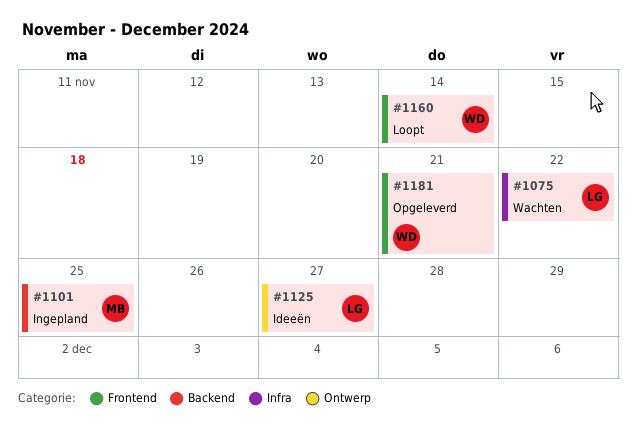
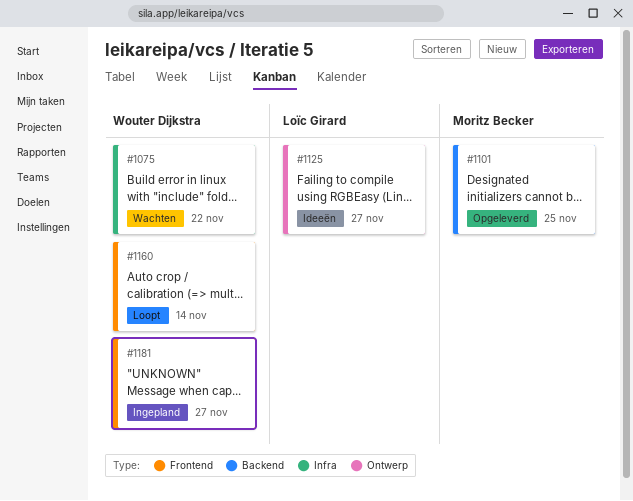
#1075, owner: Loïc Girard -> Wouter Dijkstra
#1101, status: Ingepland -> Opgeleverd
#1181, status: Opgeleverd -> Ingepland
#1181, due: Nov 21 -> Nov 27

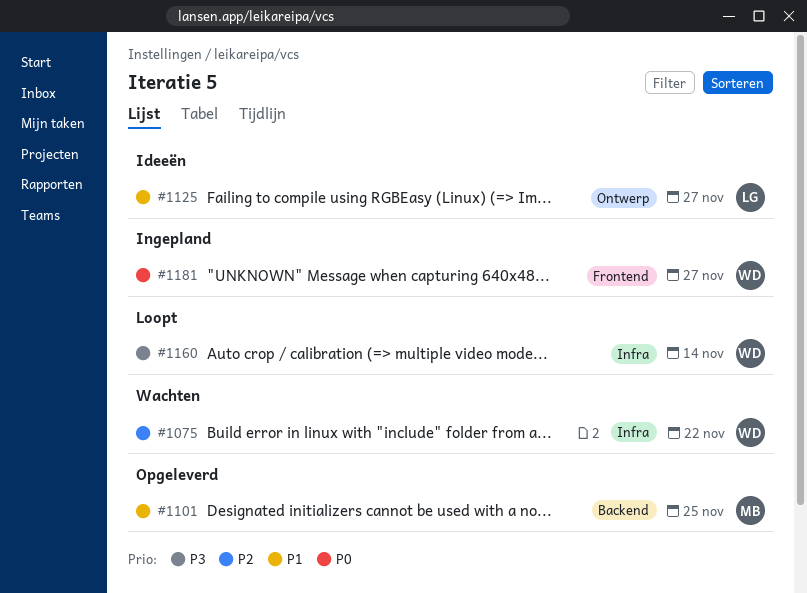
#1160, label: Frontend -> Infra

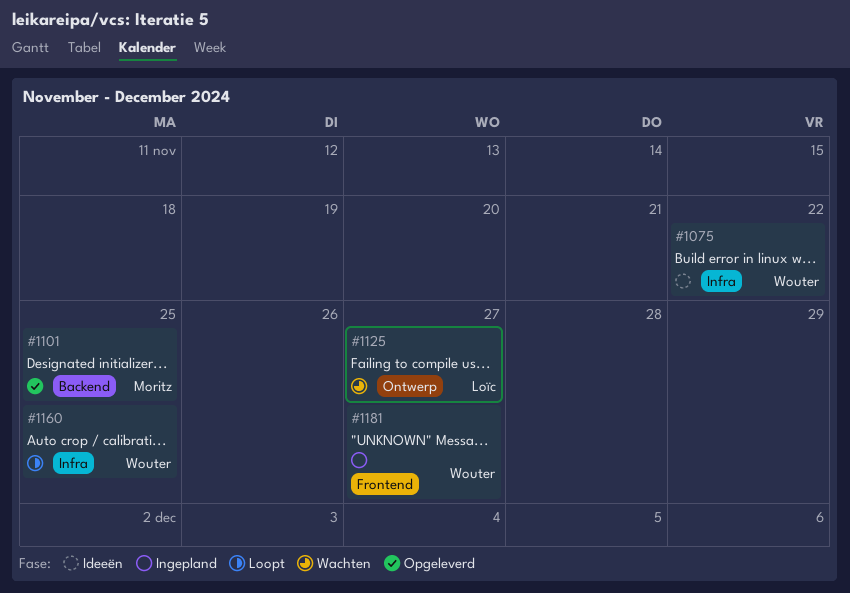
#1075, status: Wachten -> Ideeën
#1125, status: Ideeën -> Wachten
#1160, due: Nov 14 -> Nov 25

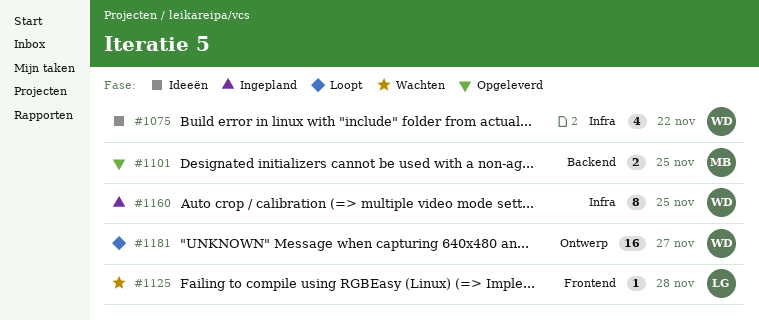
#1125, label: Ontwerp -> Frontend
#1125, due: Nov 27 -> Nov 28
#1160, status: Loopt -> Ingepland
#1181, status: Ingepland -> Loopt
#1181, label: Frontend -> Ontwerp

